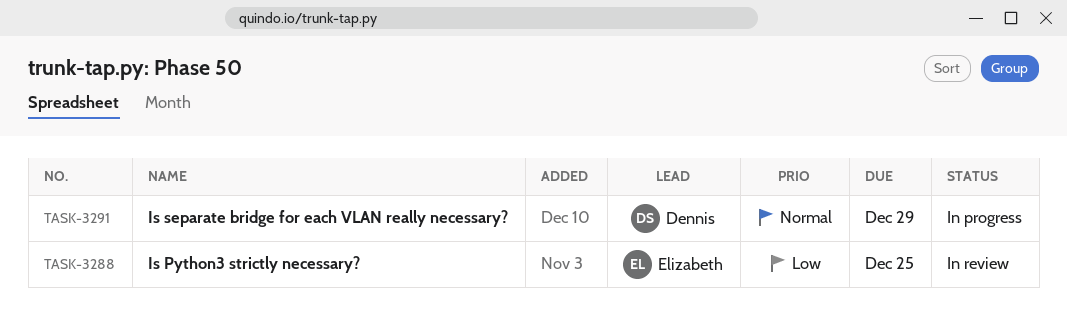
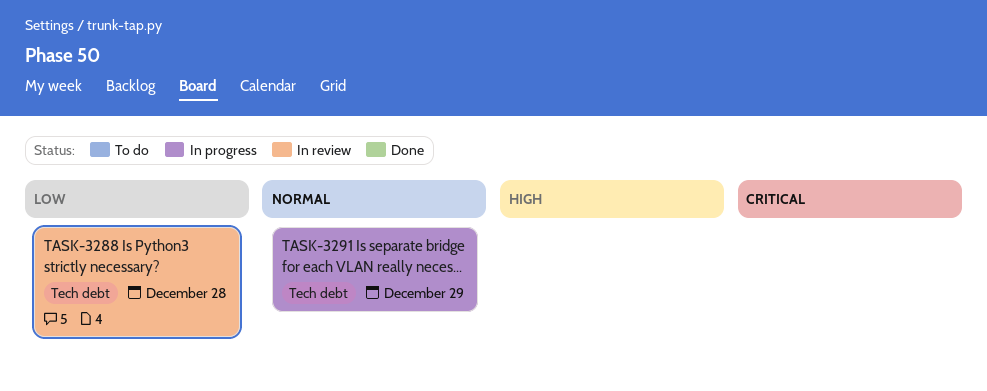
TASK-3288, due: Dec 25 -> Dec 28

